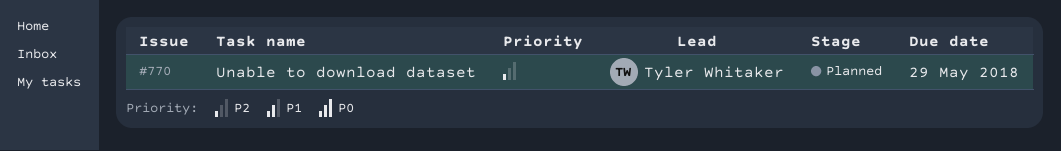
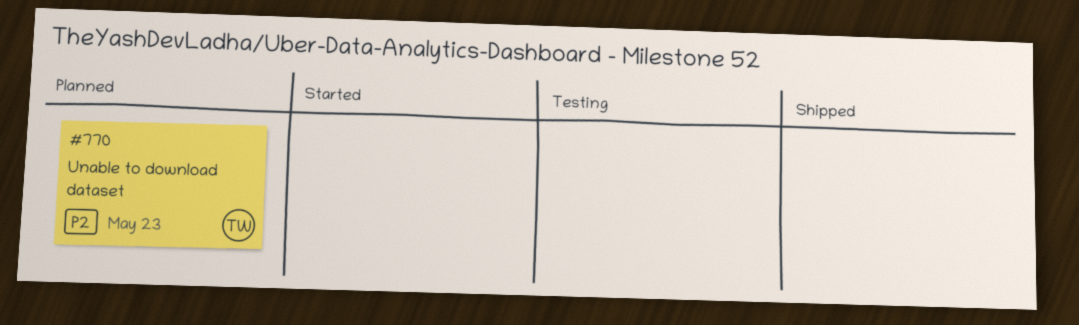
#770, due: May 29 -> May 23

